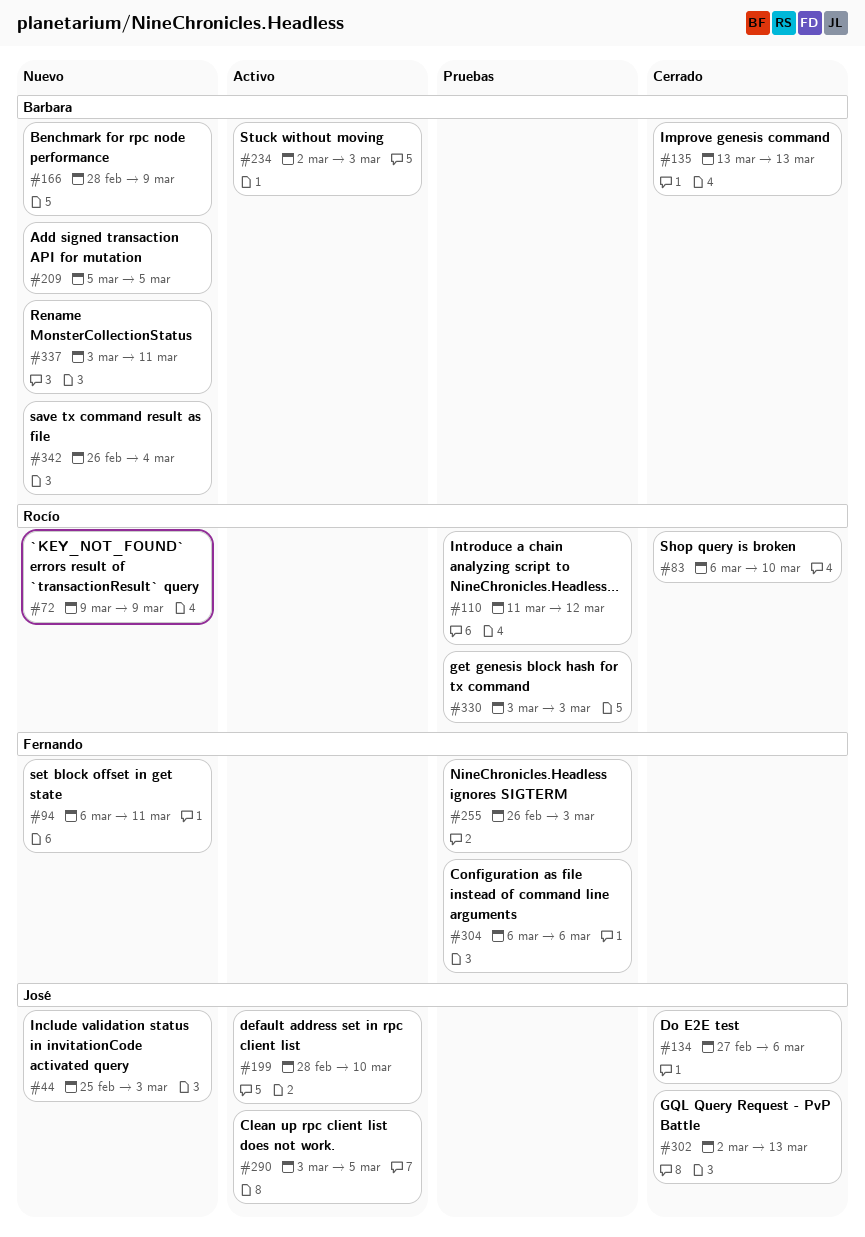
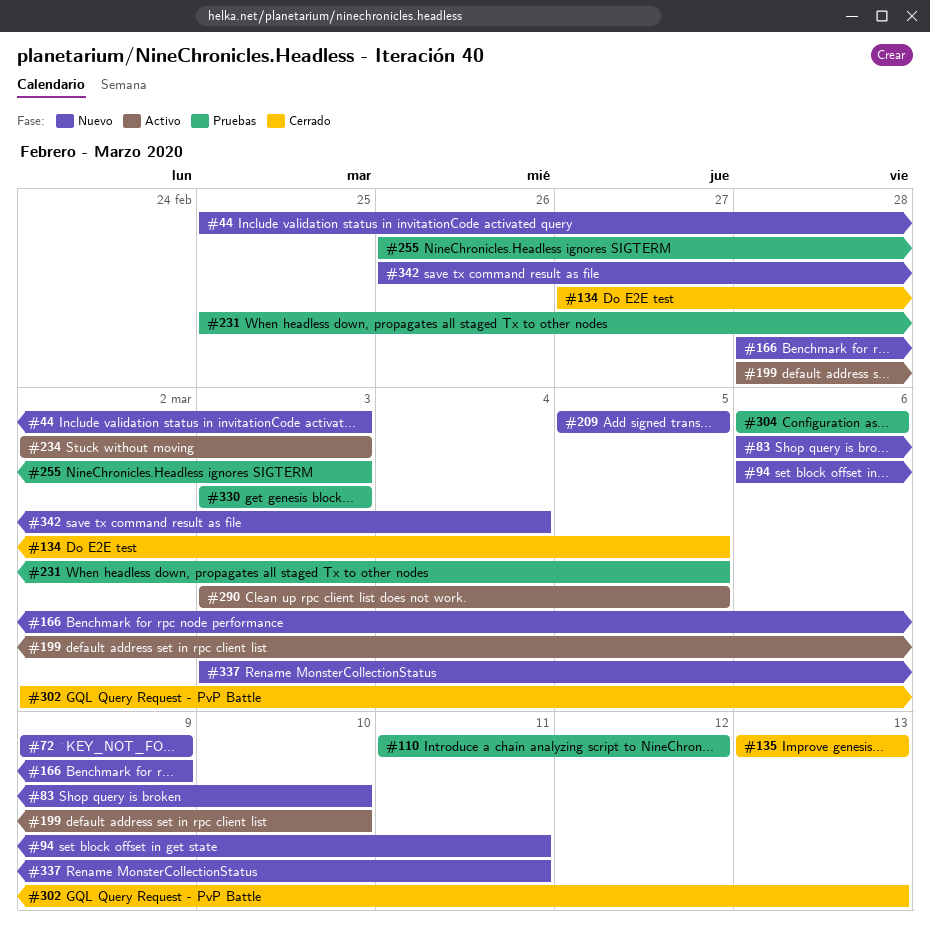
#83, status: Cerrado -> Nuevo
#134, due: Mar 6 -> Mar 5
#231: none -> present

